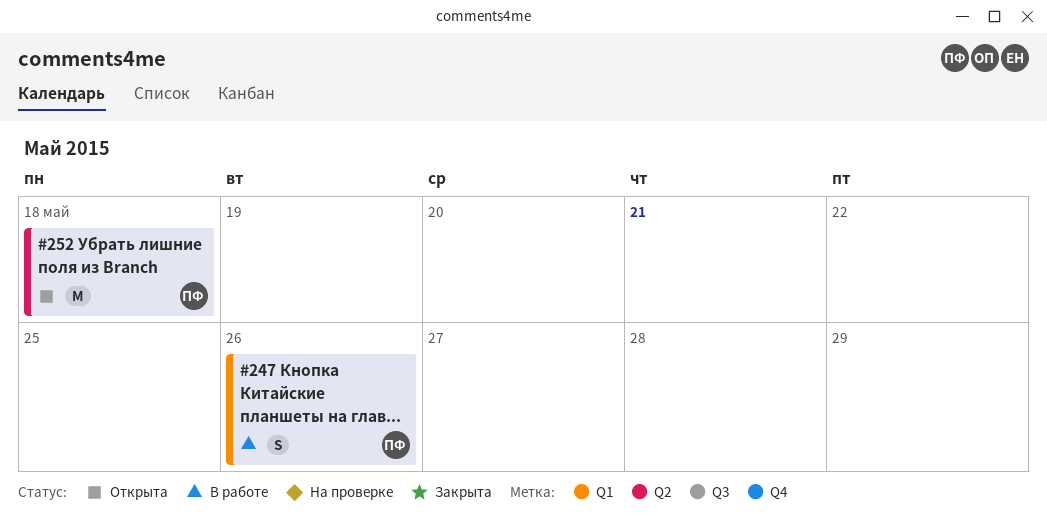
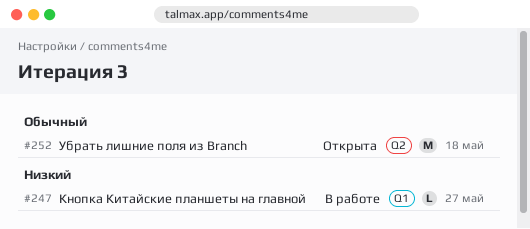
#247, estimate: S -> L
#247, due: May 26 -> May 27

